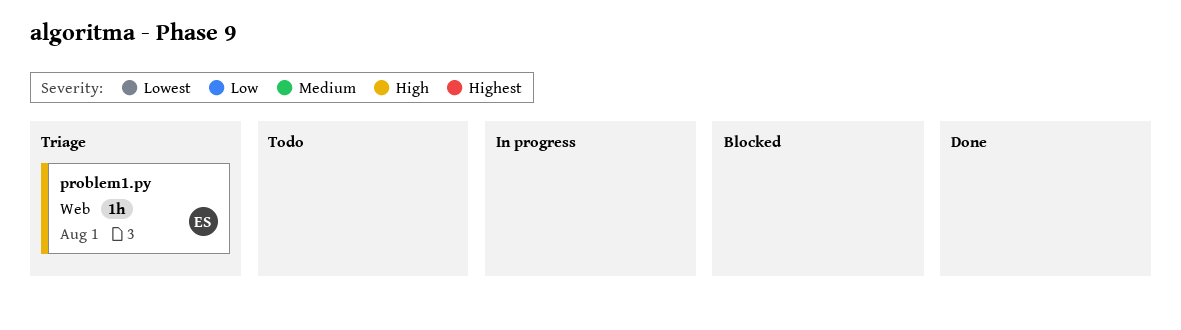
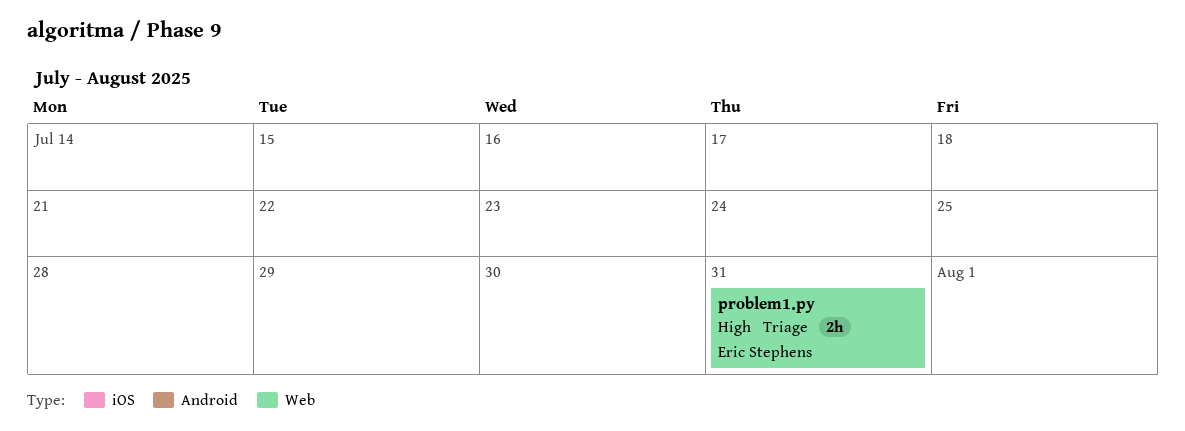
problem1.py, estimate: 1h -> 2h
problem1.py, due: Aug 1 -> Jul 31

